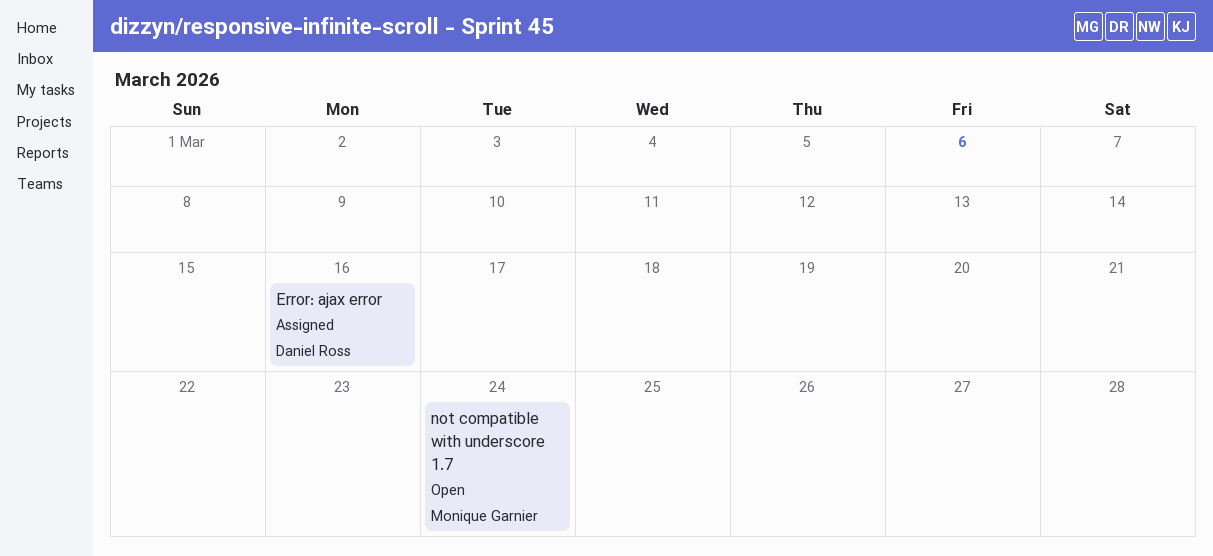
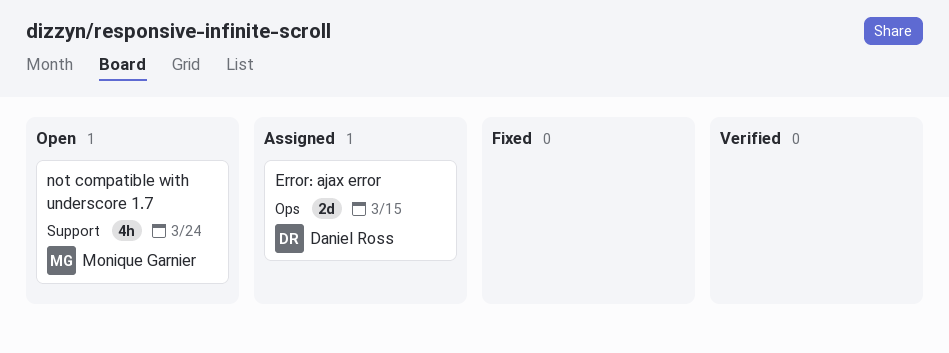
Error: ajax error, due: Mar 16 -> Mar 15

